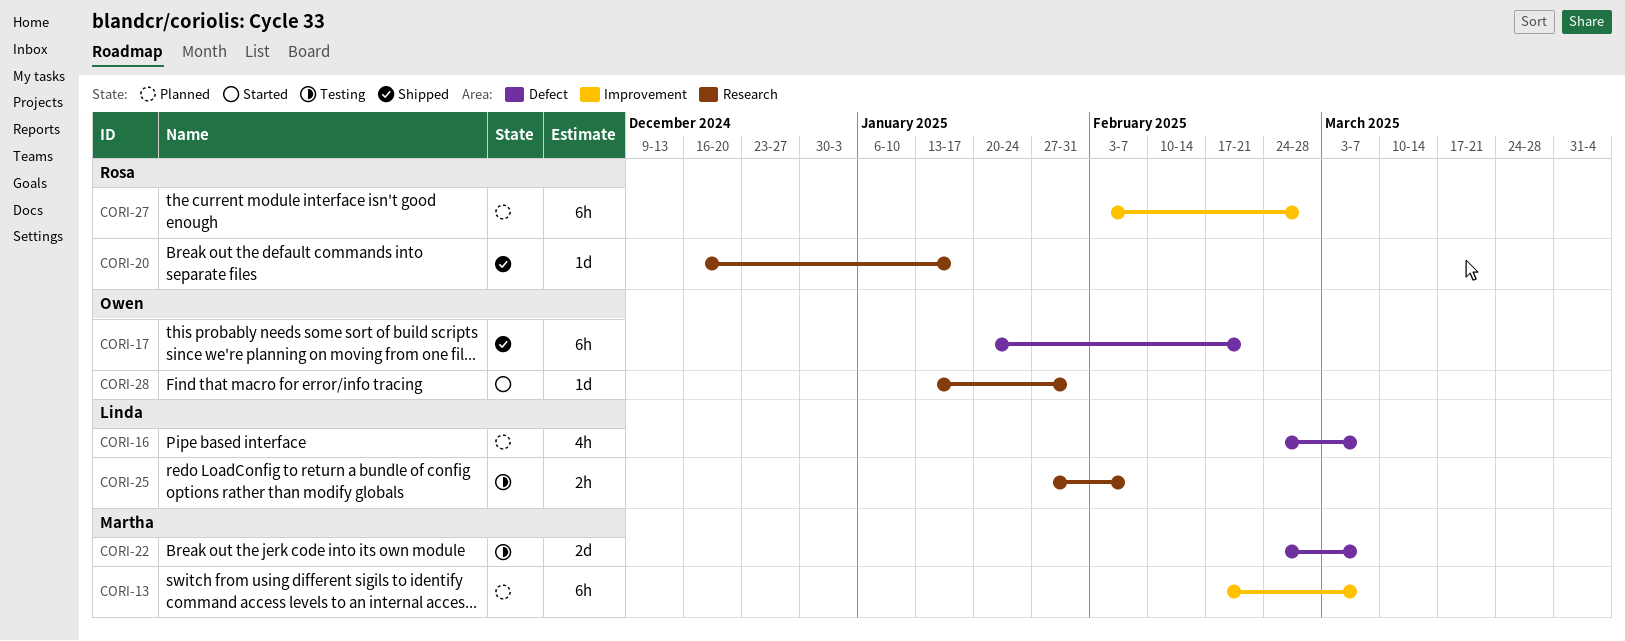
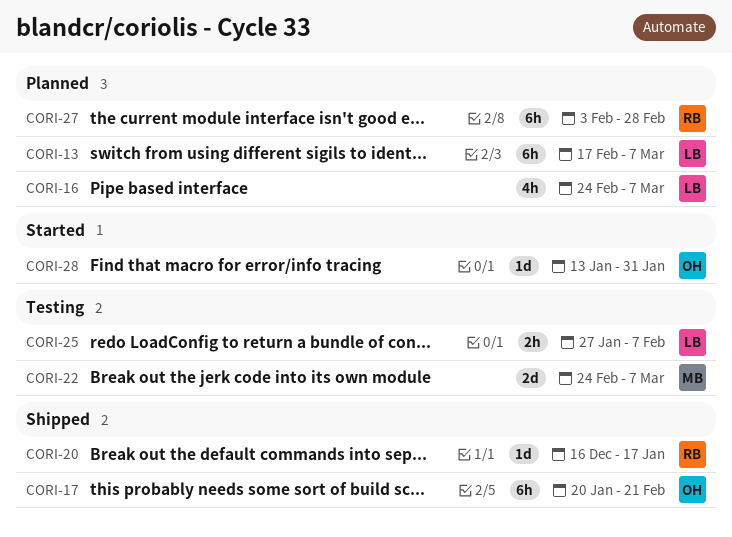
CORI-13, owner: Martha -> Linda

